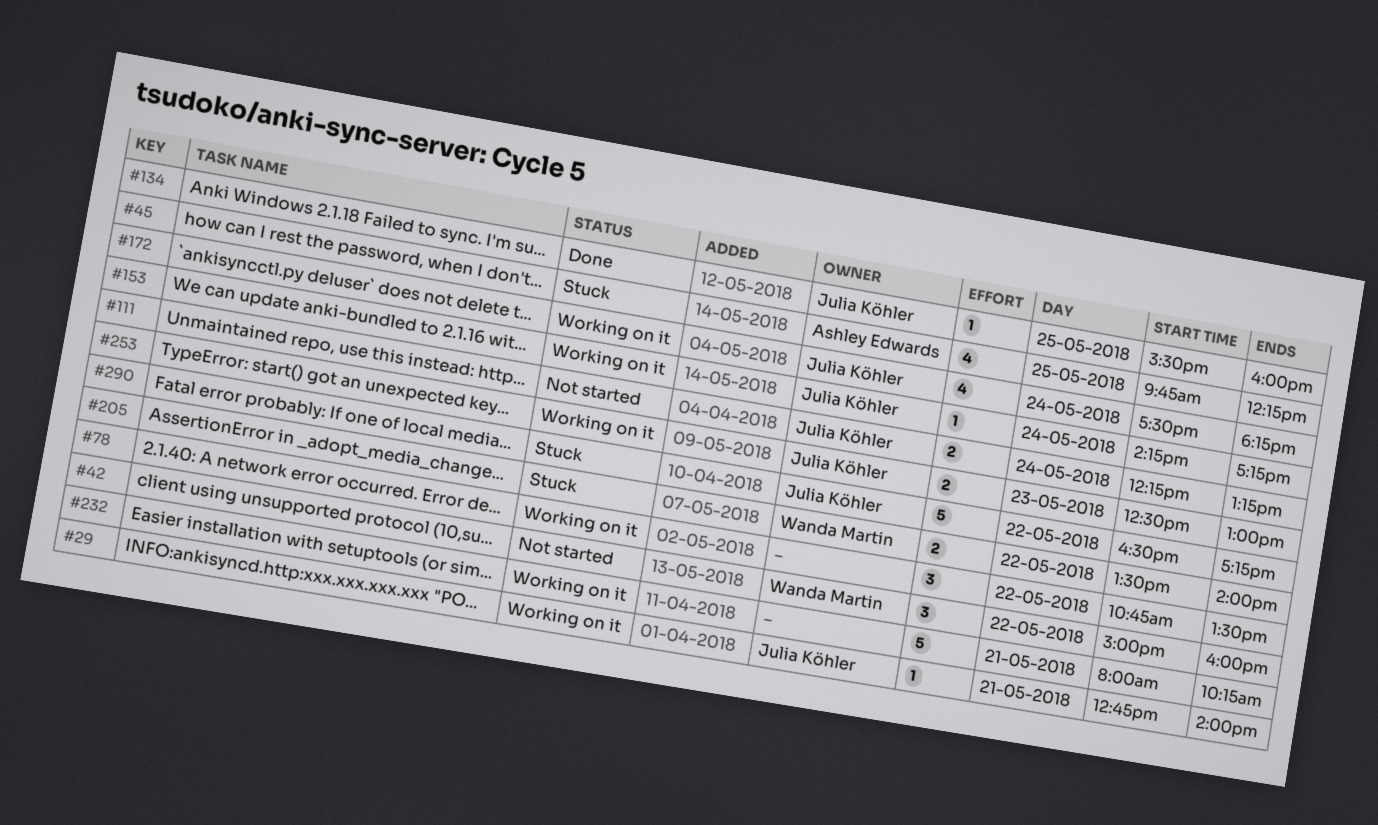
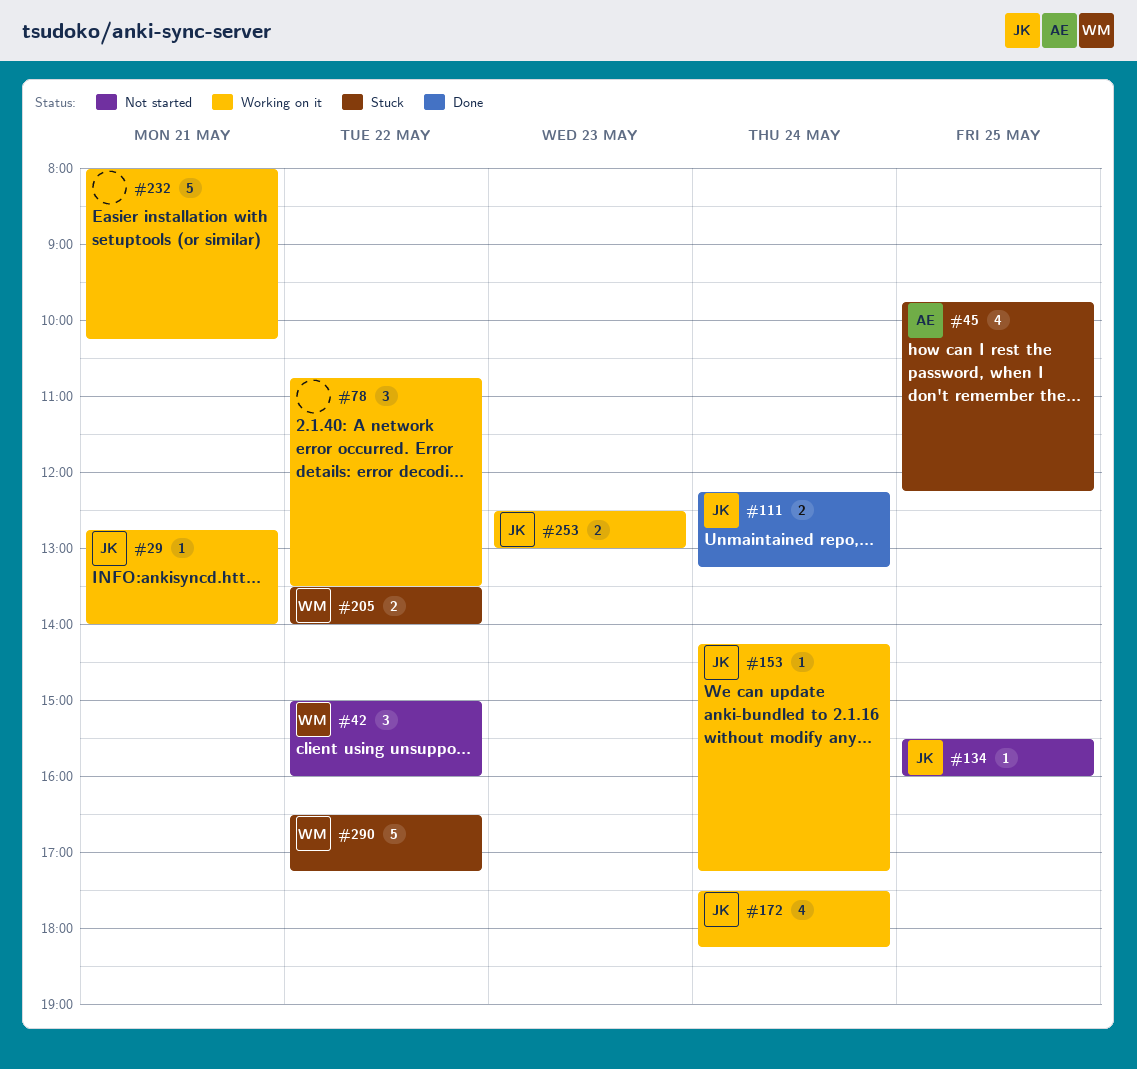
#111, status: Not started -> Done
#134, status: Done -> Not started
#290, owner: Julia Köhler -> Wanda Martin

